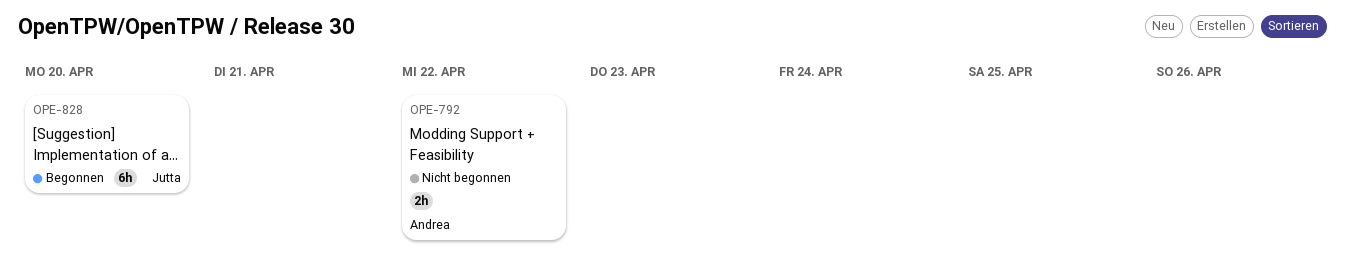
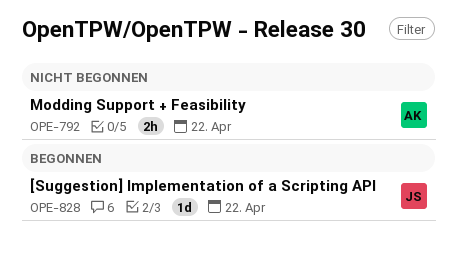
OPE-828, estimate: 6h -> 1d
OPE-828, due: Apr 20 -> Apr 22

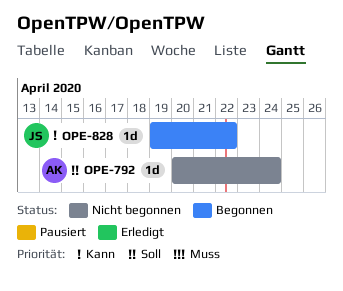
OPE-792, estimate: 2h -> 1d
OPE-792, due: Apr 22 -> Apr 24

